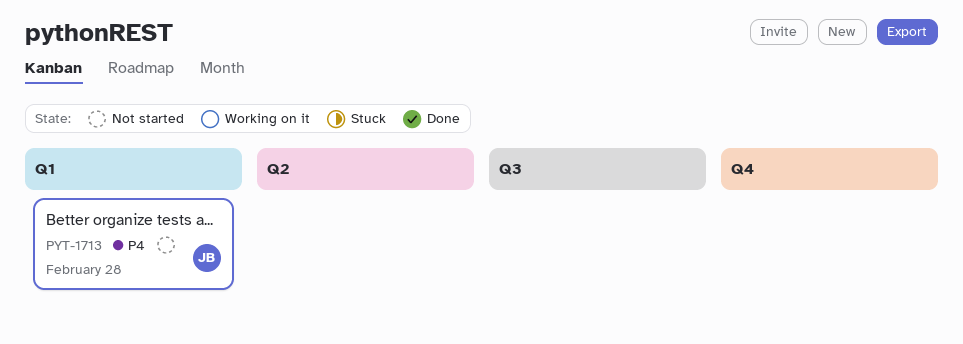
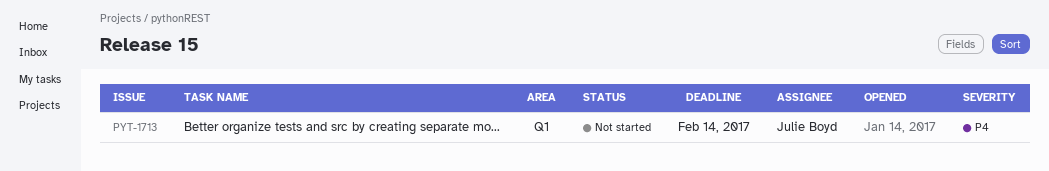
PYT-1713, due: Feb 28 -> Feb 14

